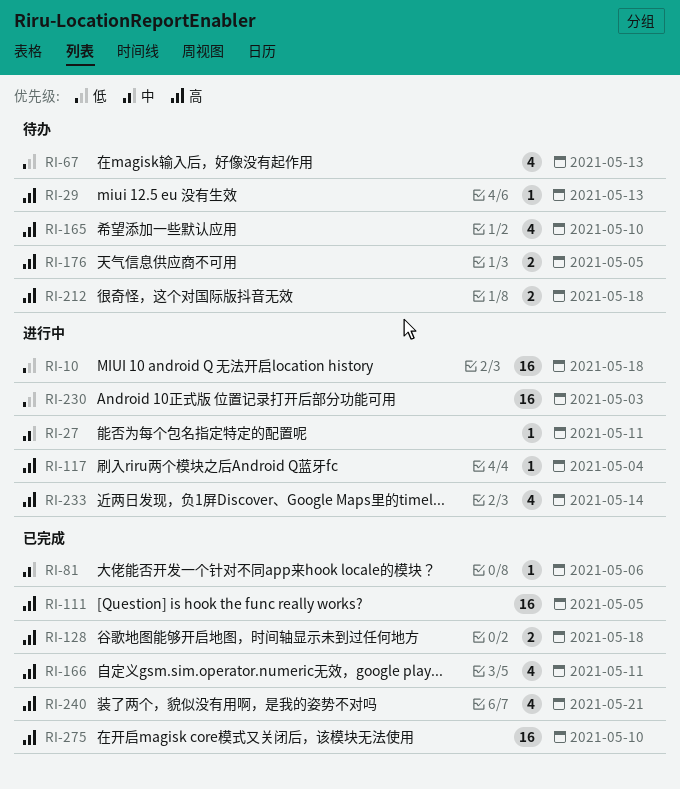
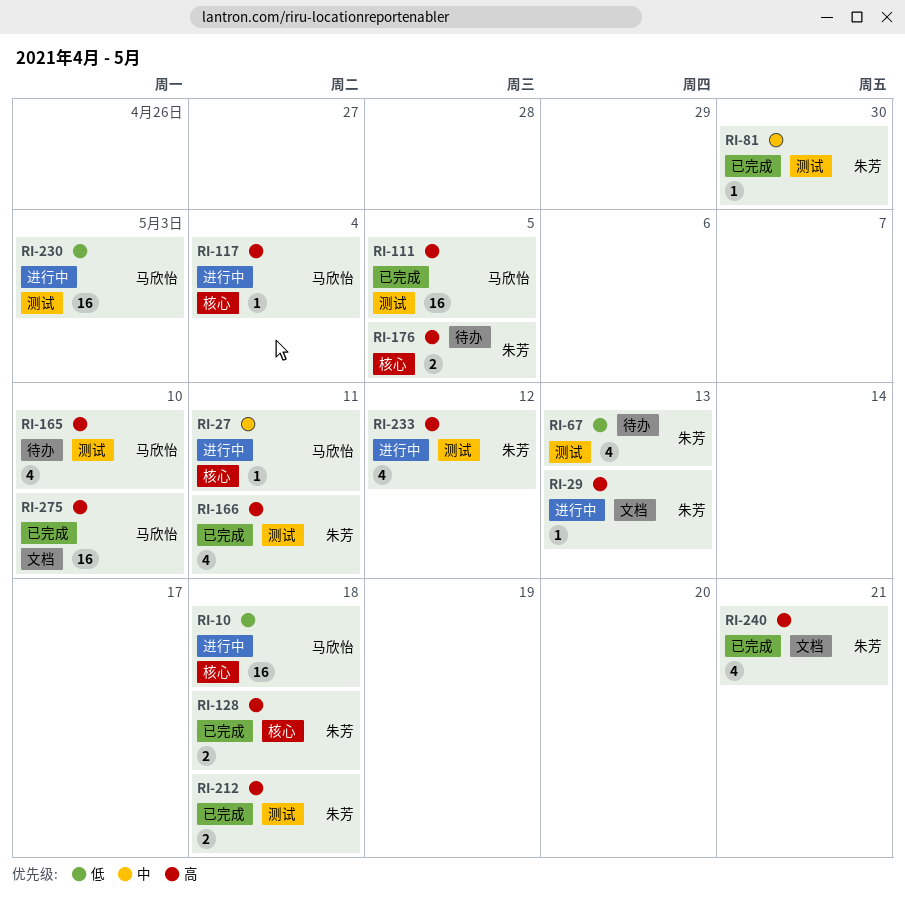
RI-29, status: 待办 -> 进行中
RI-81, due: May 6 -> Apr 30
RI-212, status: 待办 -> 已完成
RI-233, due: May 14 -> May 12

